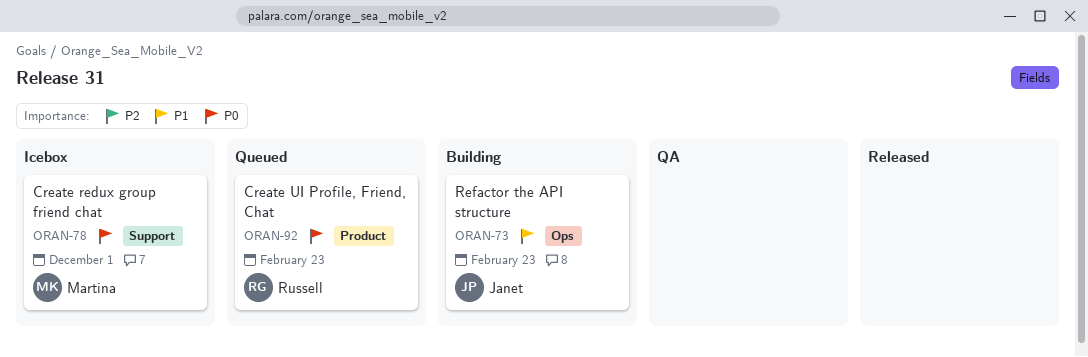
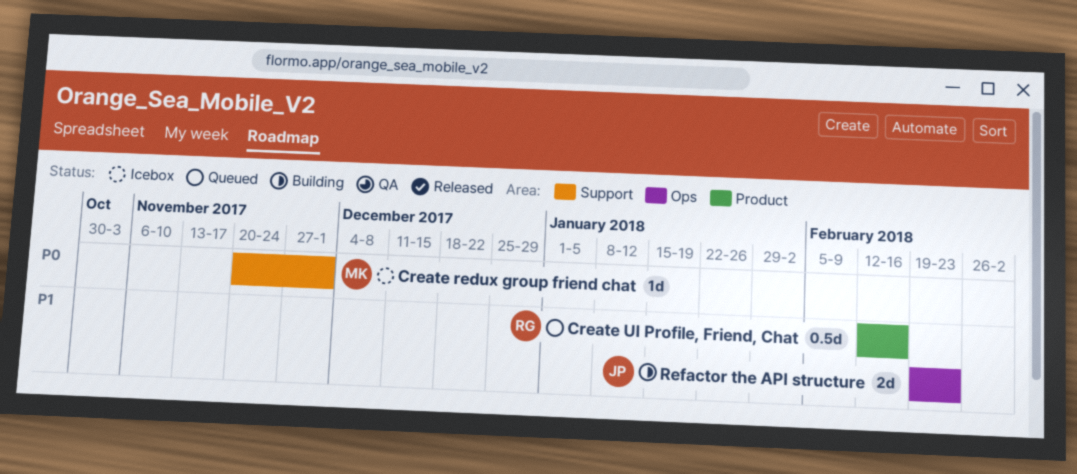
Create UI Profile, Friend, Chat, priority: P0 -> P1
Create UI Profile, Friend, Chat, due: Feb 23 -> Feb 16

